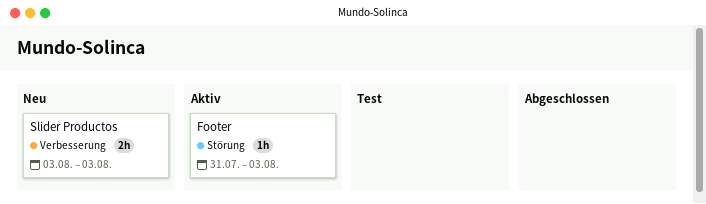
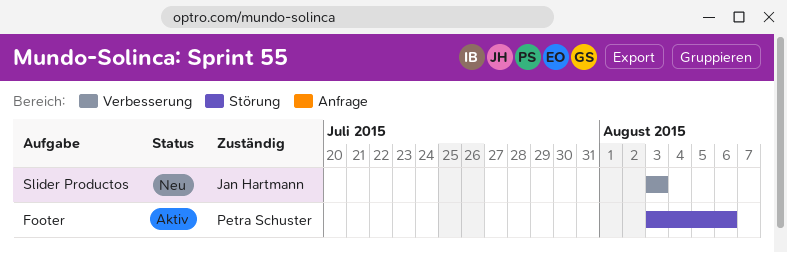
Footer, start: Jul 31 -> Aug 3
Footer, due: Aug 3 -> Aug 6

